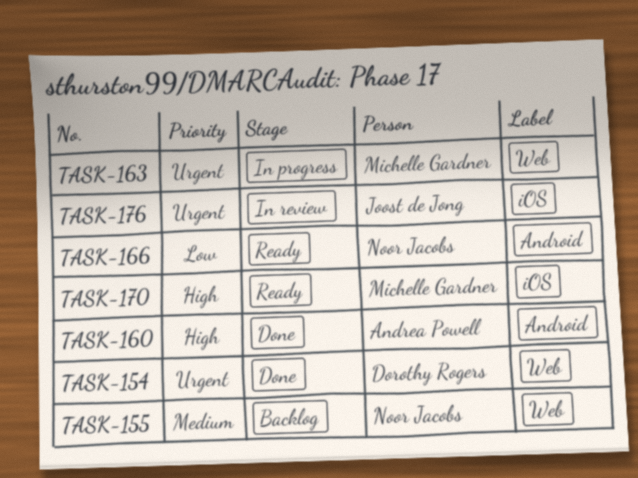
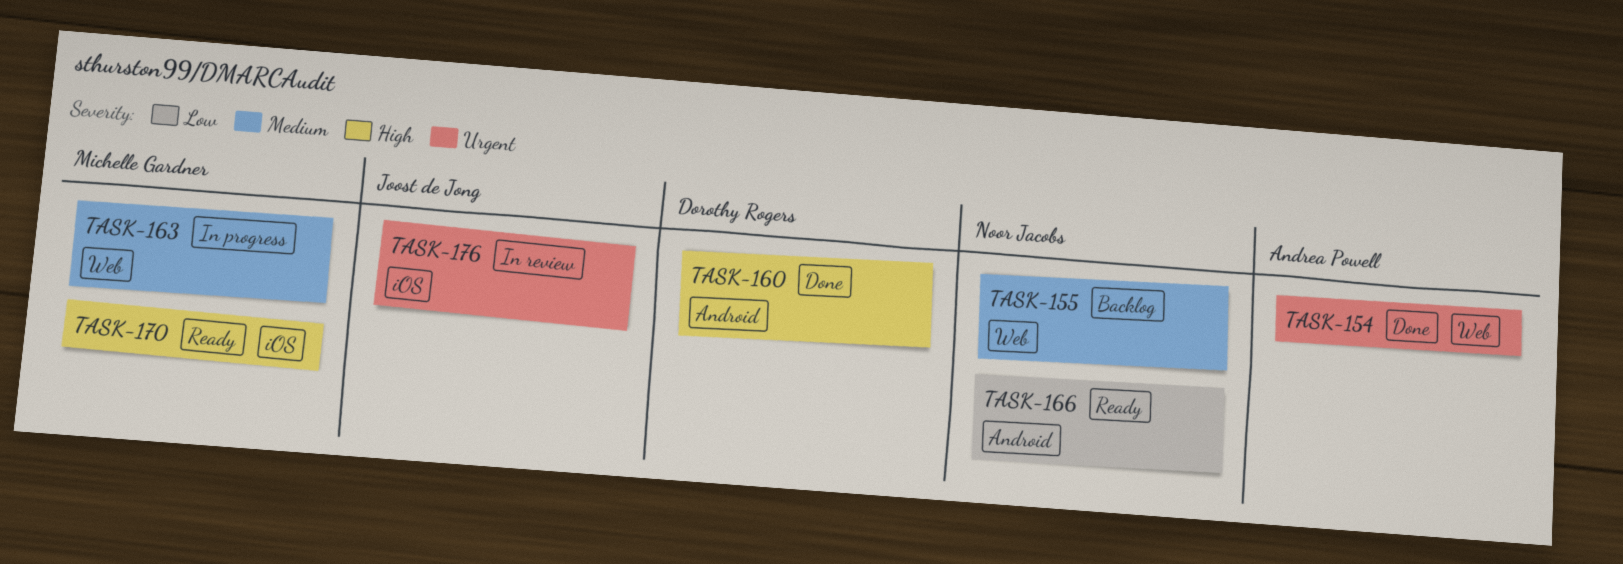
TASK-154, owner: Dorothy Rogers -> Andrea Powell
TASK-160, owner: Andrea Powell -> Dorothy Rogers
TASK-163, priority: Urgent -> Medium

